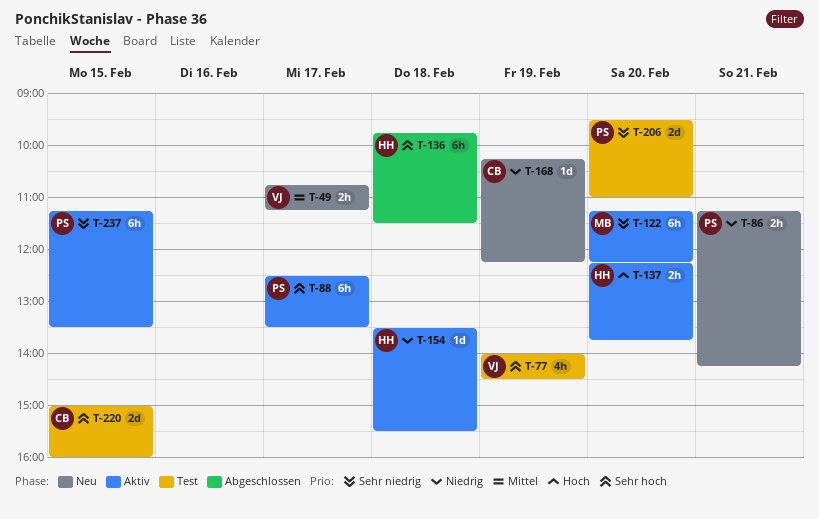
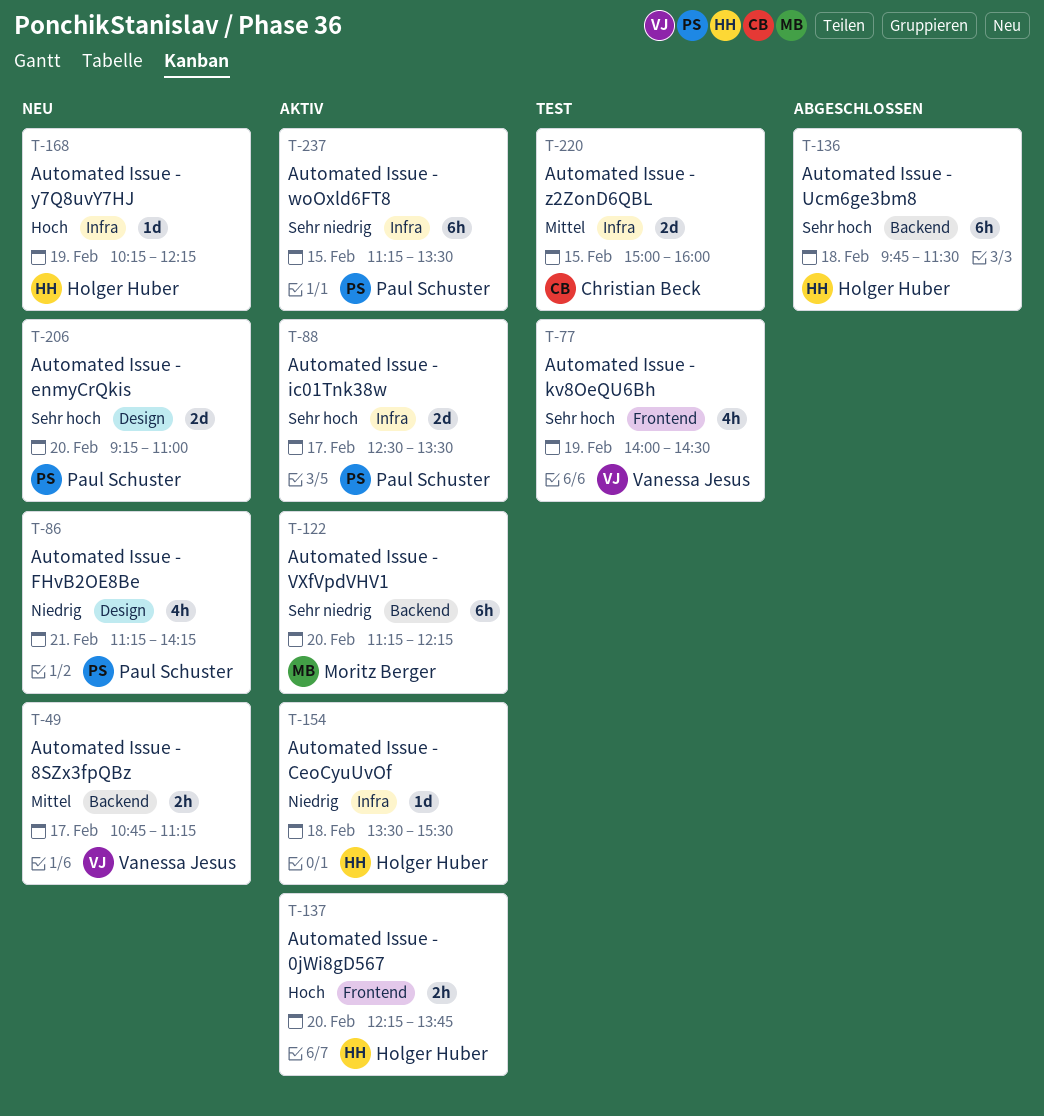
T-86, estimate: 2h -> 4h
T-88, estimate: 6h -> 2d
T-168, owner: Christian Beck -> Holger Huber
T-168, priority: Niedrig -> Hoch
T-206, status: Test -> Neu
T-206, priority: Sehr niedrig -> Sehr hoch
T-206, begins: 09:30 -> 09:15
T-220, priority: Sehr hoch -> Mittel

